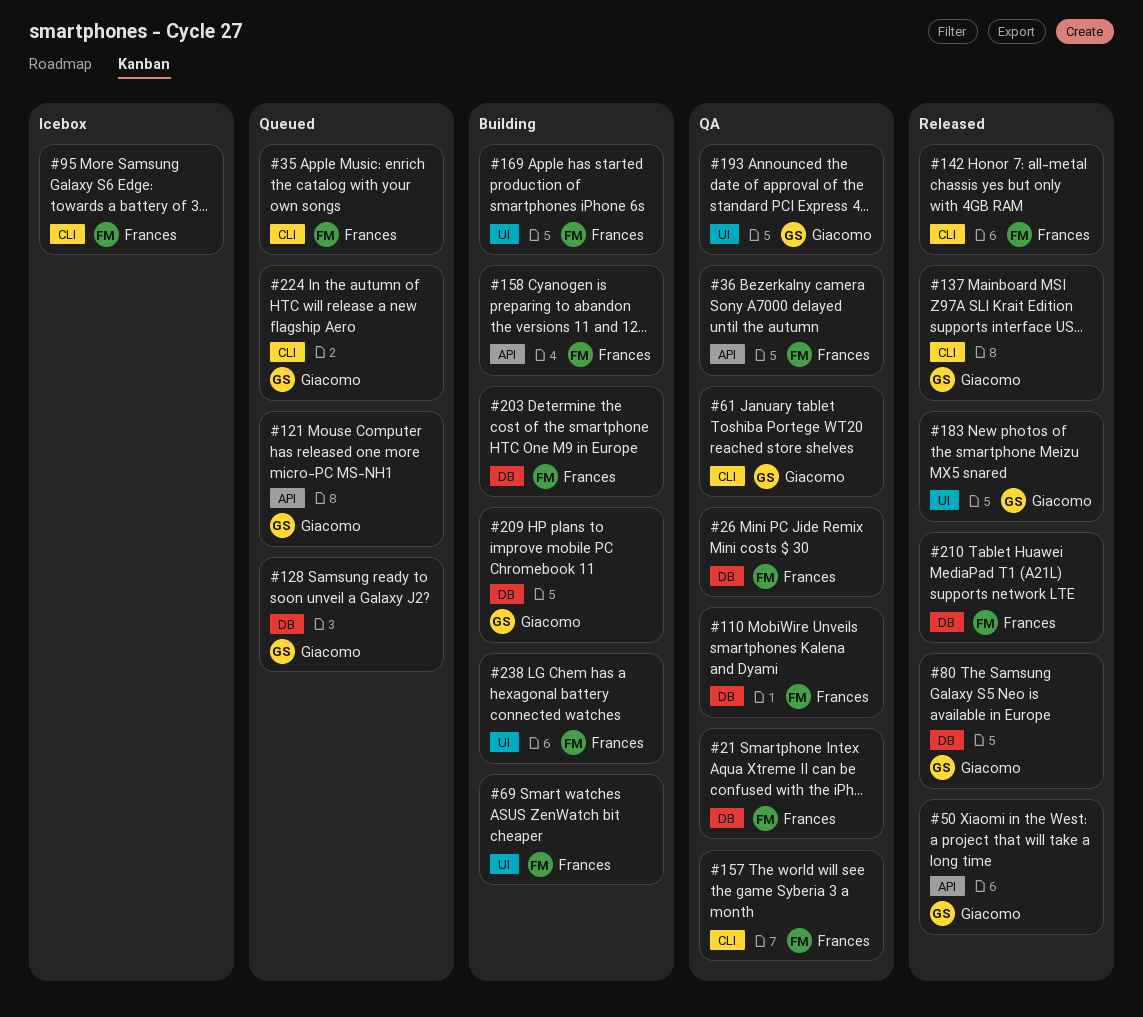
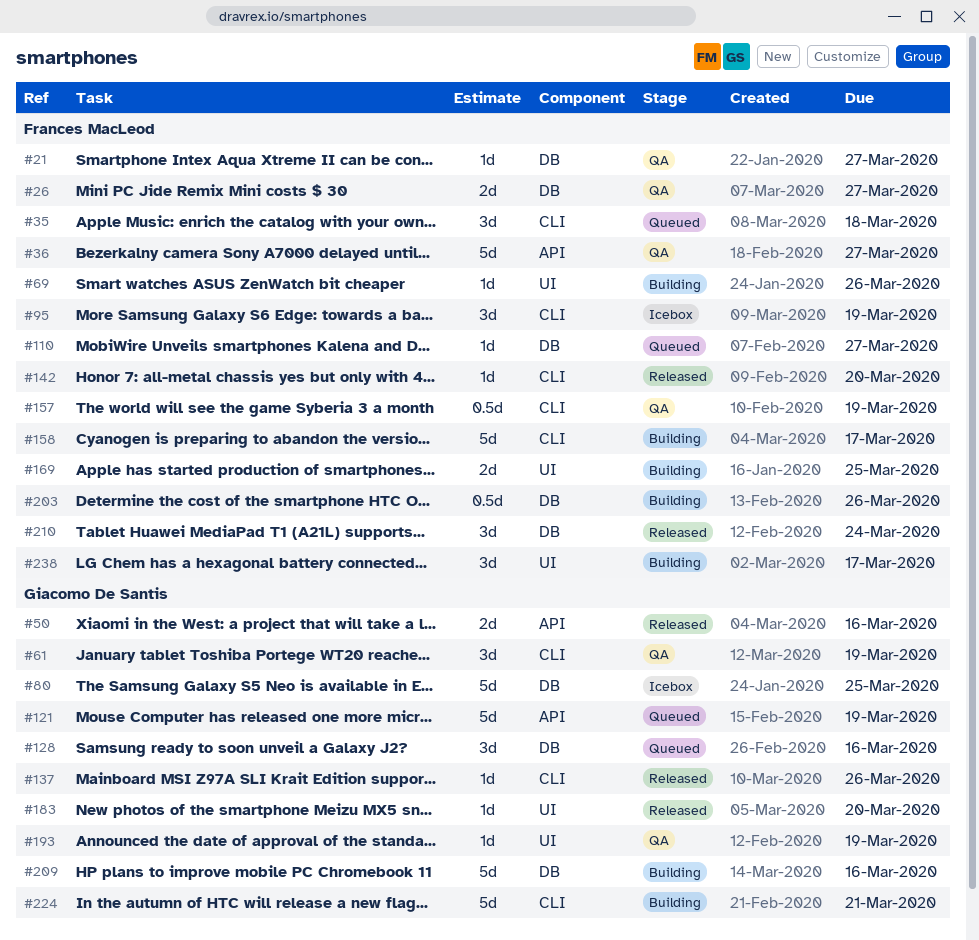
#80, status: Released -> Icebox
#110, status: QA -> Queued
#158, label: API -> CLI
#224, status: Queued -> Building

